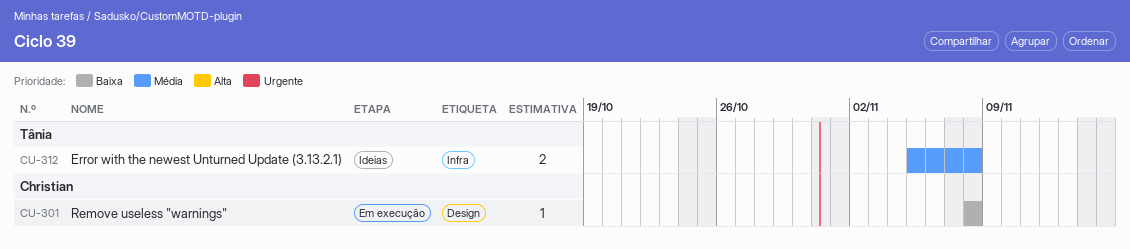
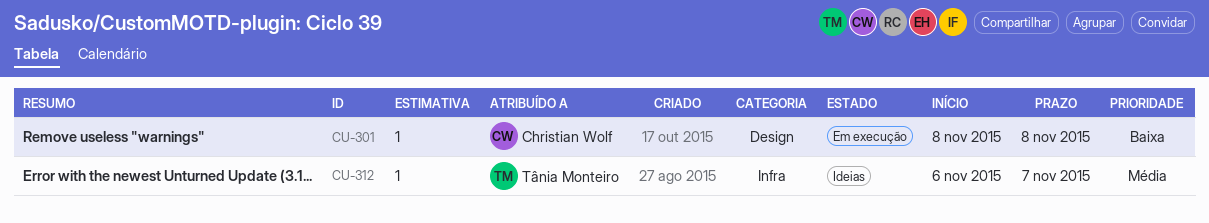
CU-312, estimate: 2 -> 1
CU-312, start: Nov 5 -> Nov 6
CU-312, due: Nov 8 -> Nov 7

